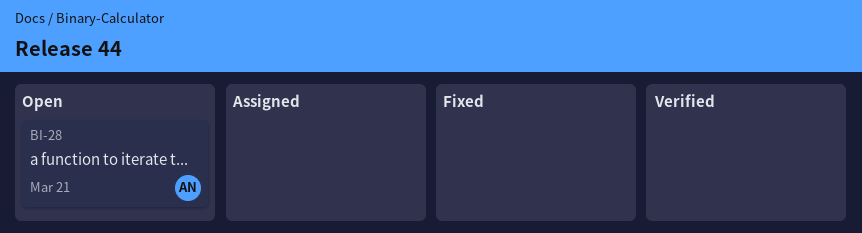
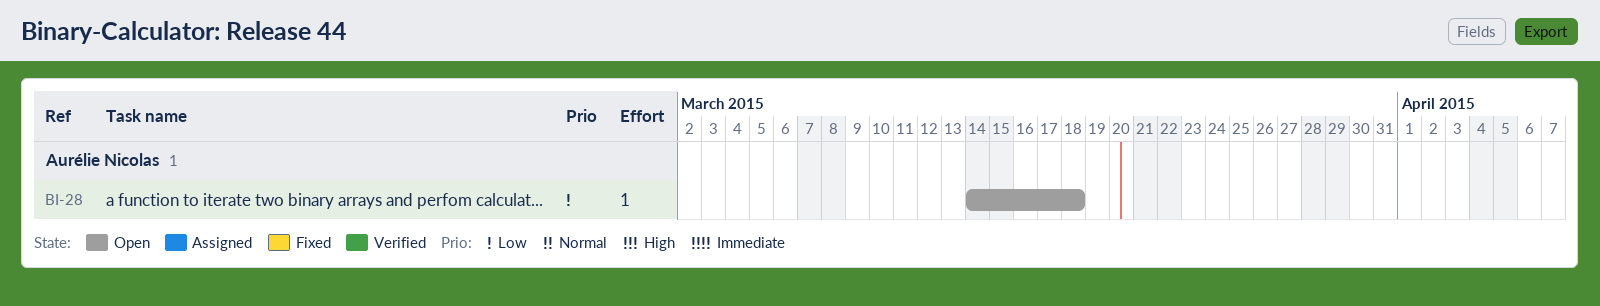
BI-28, due: Mar 21 -> Mar 18

